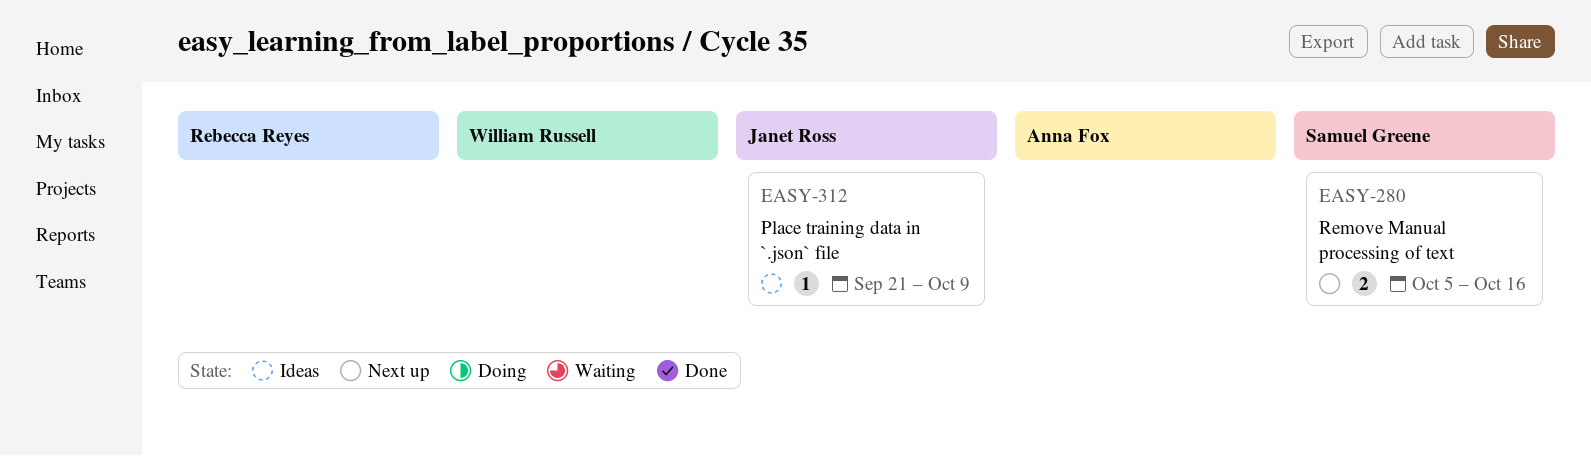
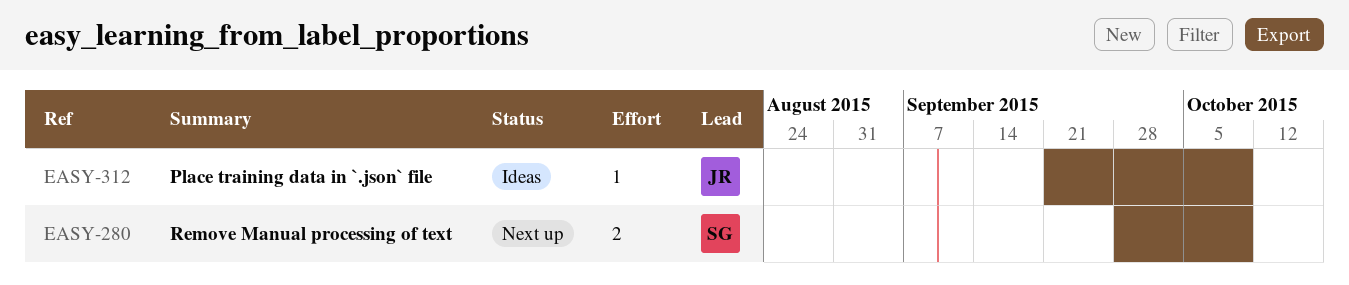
EASY-280, start: Oct 5 -> Sep 28
EASY-280, due: Oct 16 -> Oct 9

